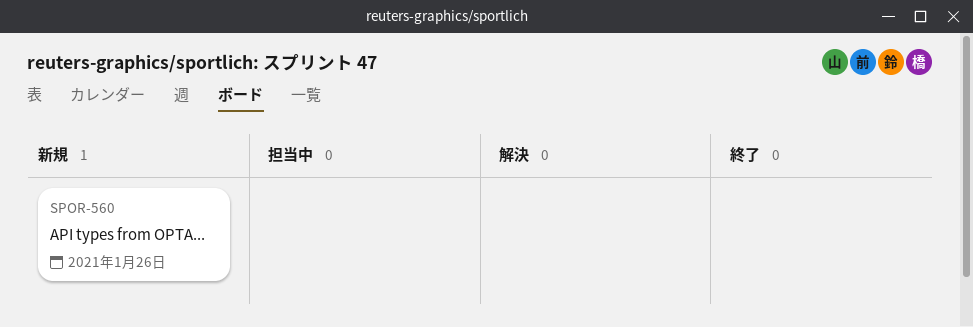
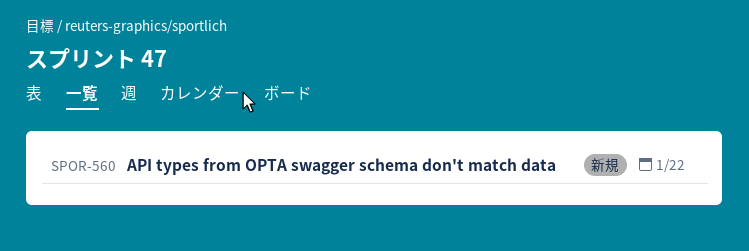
SPOR-560, due: Jan 26 -> Jan 22

